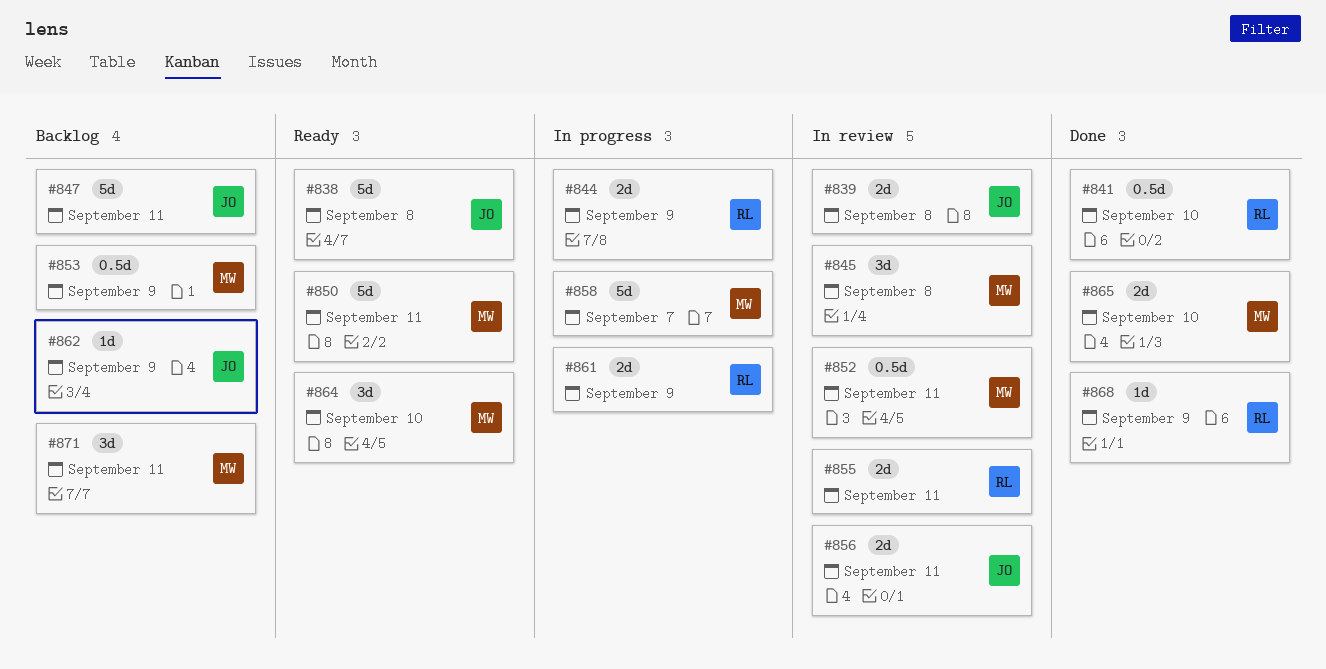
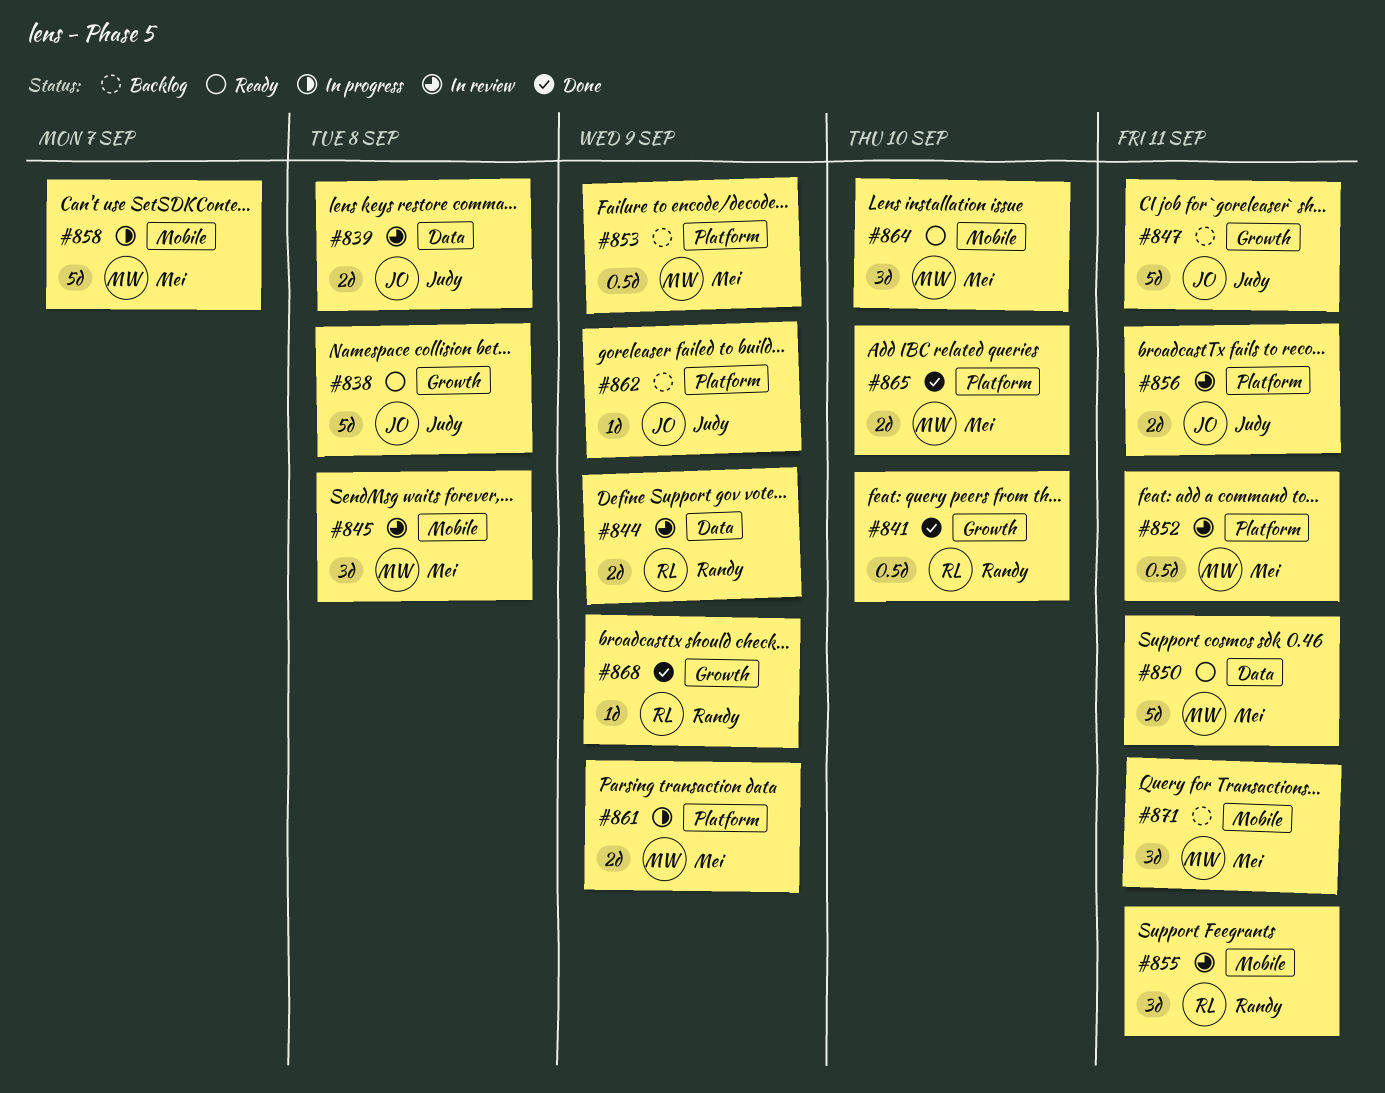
#844, status: In progress -> In review
#855, estimate: 2d -> 3d
#861, owner: Randy -> Mei

